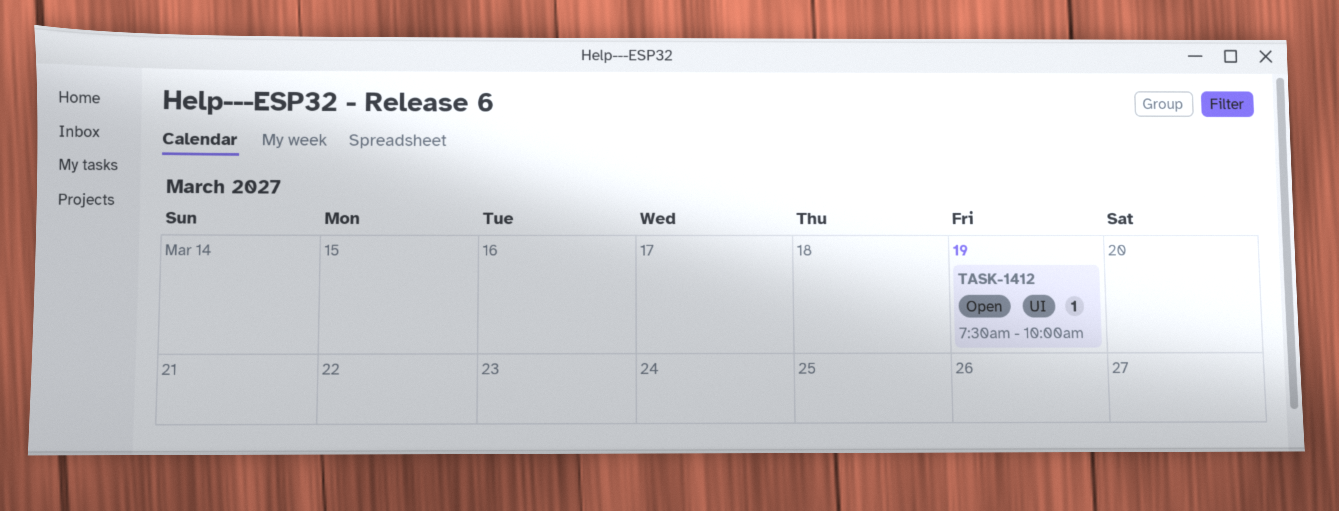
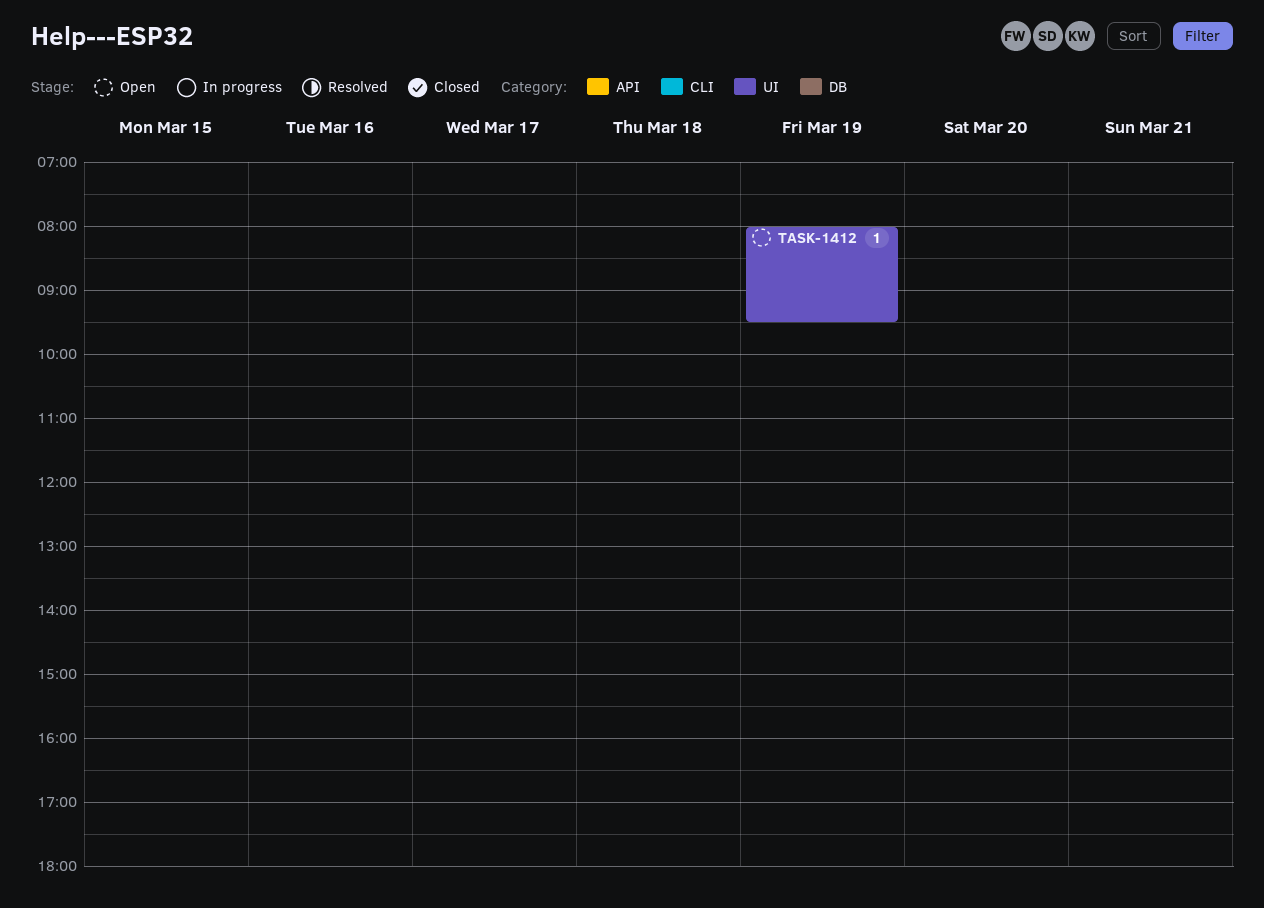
TASK-1412, begins: 07:30 -> 08:00
TASK-1412, ends: 10:00 -> 09:30

